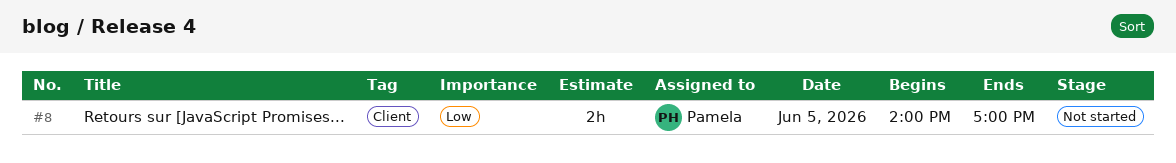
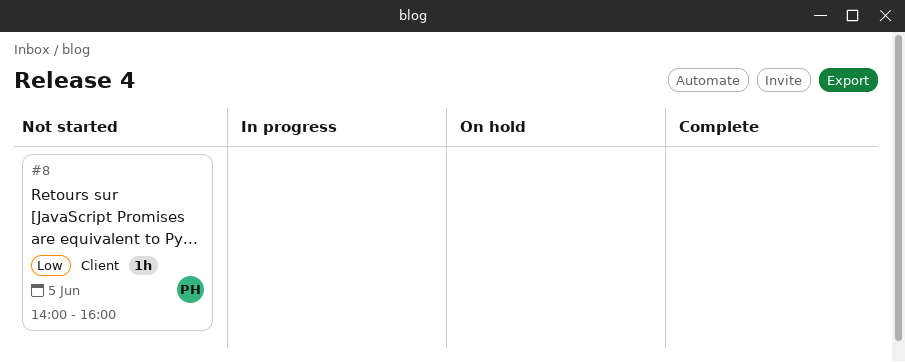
#8, estimate: 2h -> 1h
#8, ends: 17:00 -> 16:00

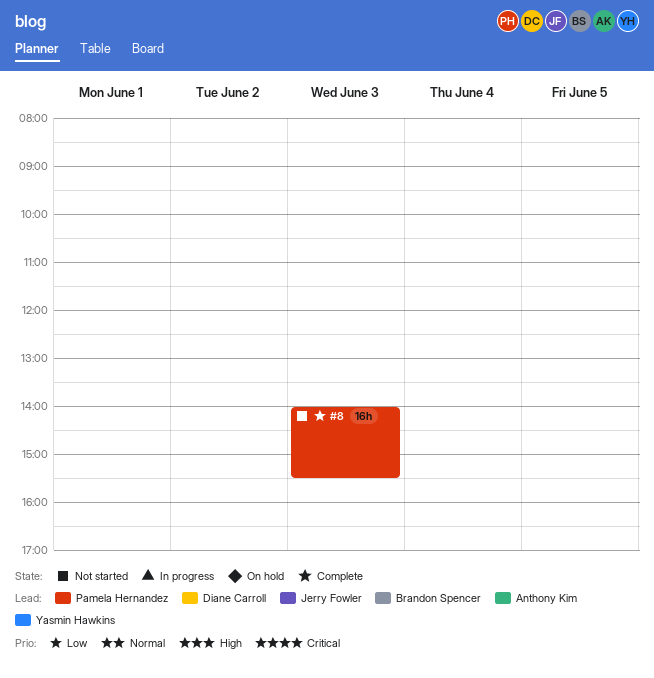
#8, estimate: 1h -> 16h
#8, day: Jun 5 -> Jun 3
#8, ends: 16:00 -> 15:30

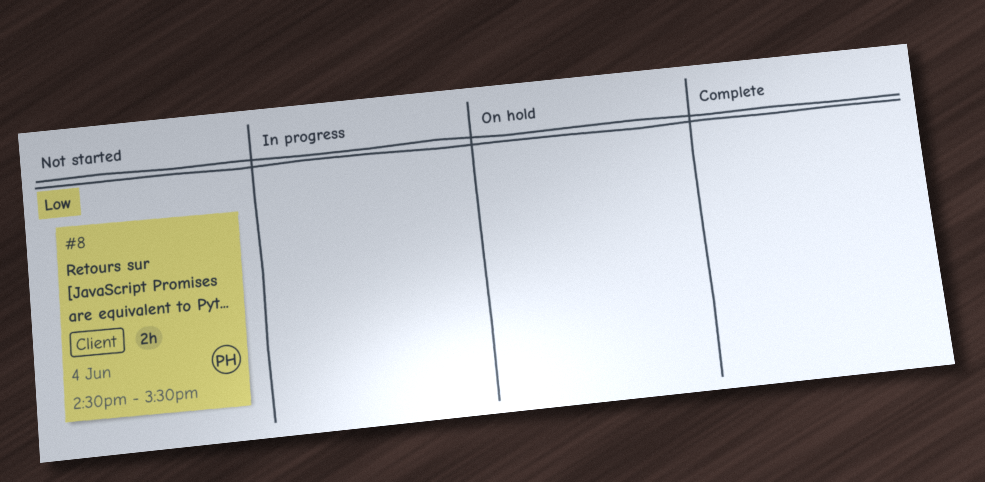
#8, estimate: 16h -> 2h
#8, day: Jun 3 -> Jun 4
#8, begins: 14:00 -> 14:30

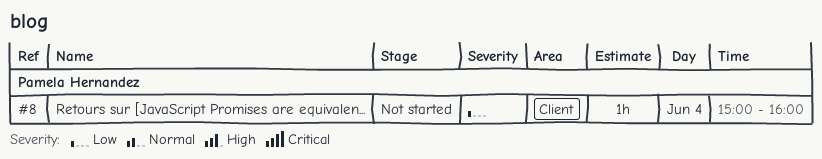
#8, estimate: 2h -> 1h
#8, begins: 14:30 -> 15:00
#8, ends: 15:30 -> 16:00

